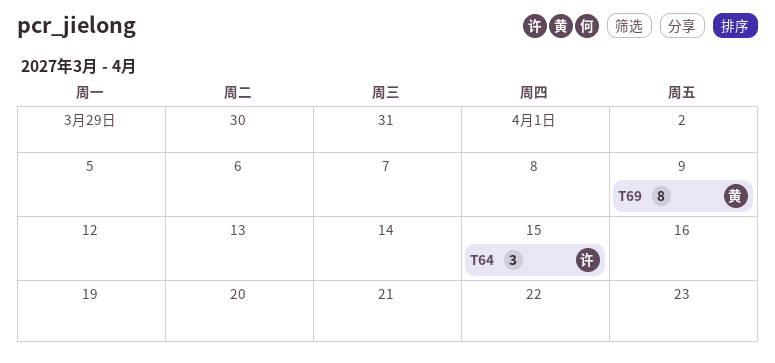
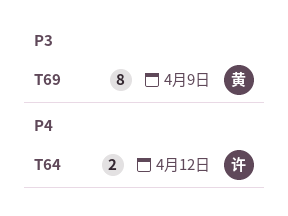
T64, estimate: 3 -> 2
T64, due: Apr 15 -> Apr 12

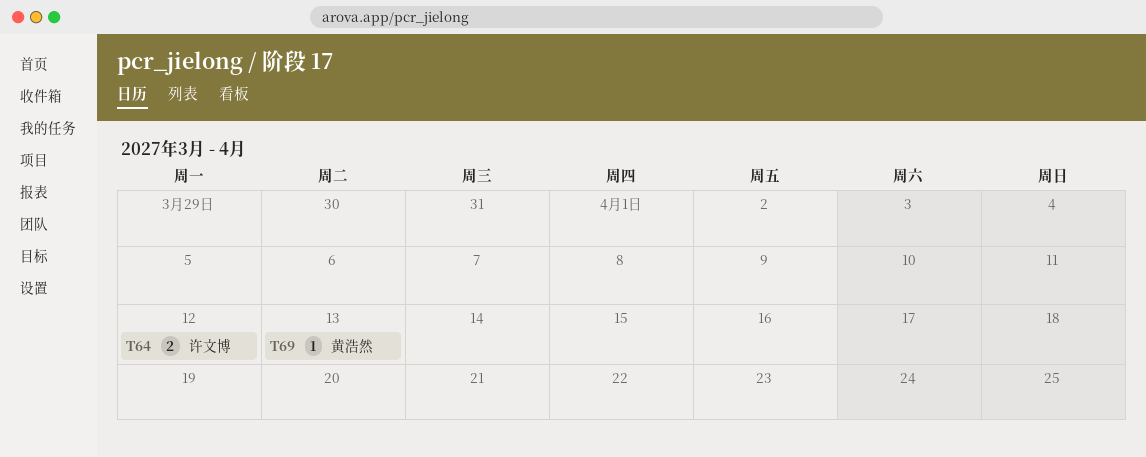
T69, estimate: 8 -> 1
T69, due: Apr 9 -> Apr 13

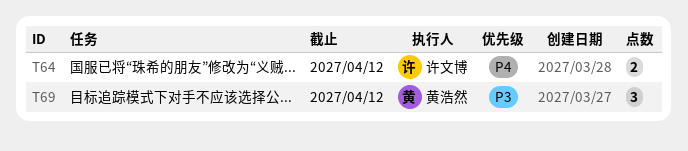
T69, estimate: 1 -> 3
T69, due: Apr 13 -> Apr 12

